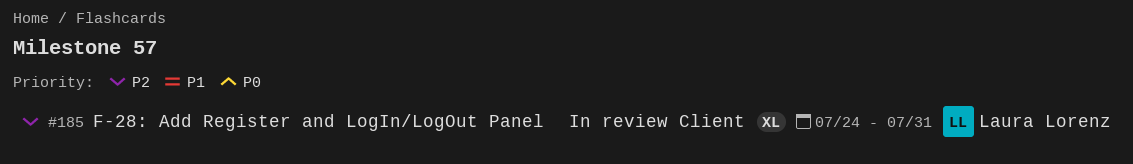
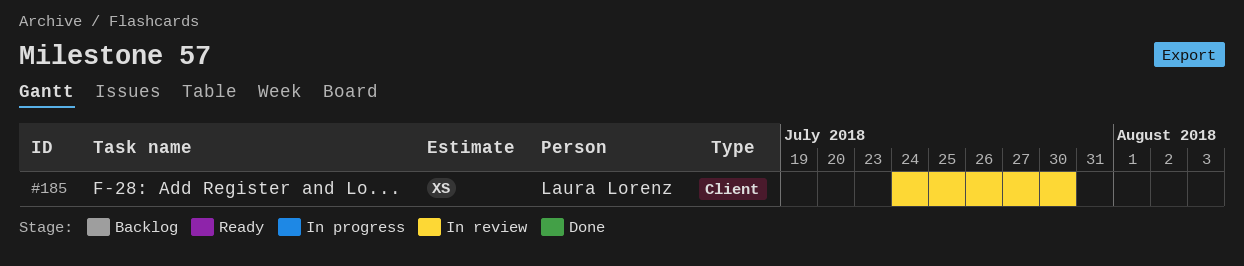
#185, estimate: XL -> XS
#185, due: Jul 31 -> Jul 30

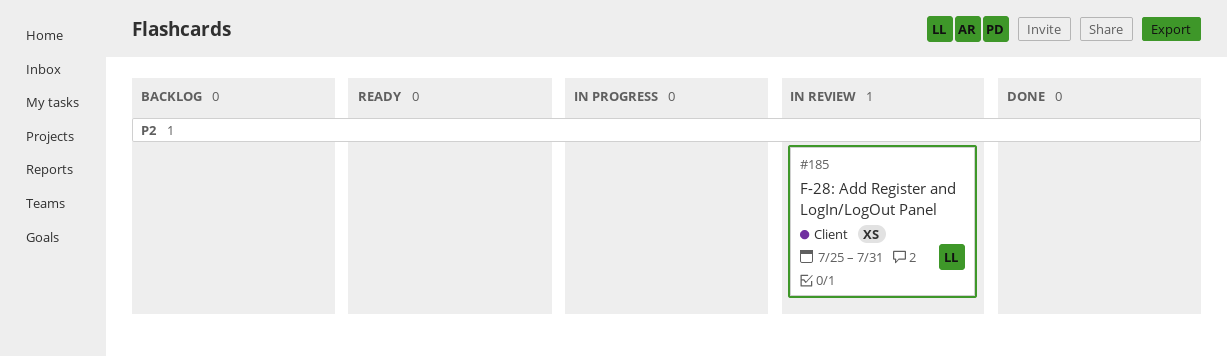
#185, start: Jul 24 -> Jul 25
#185, due: Jul 30 -> Jul 31

